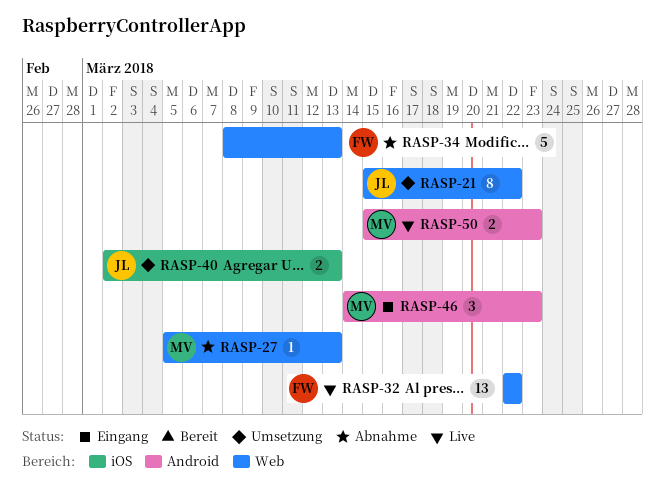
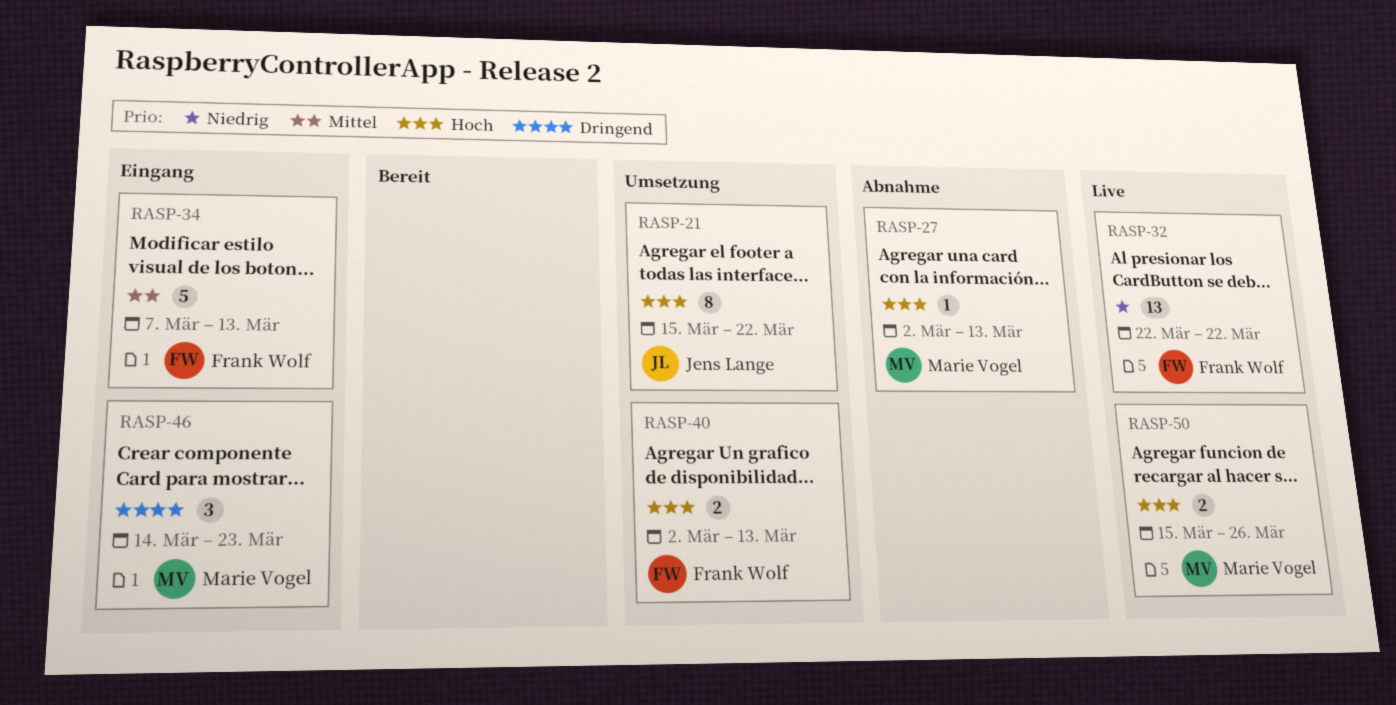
RASP-27, start: Mar 5 -> Mar 2
RASP-34, status: Abnahme -> Eingang
RASP-34, start: Mar 8 -> Mar 7
RASP-40, owner: Jens Lange -> Frank Wolf
RASP-50, due: Mar 23 -> Mar 26

